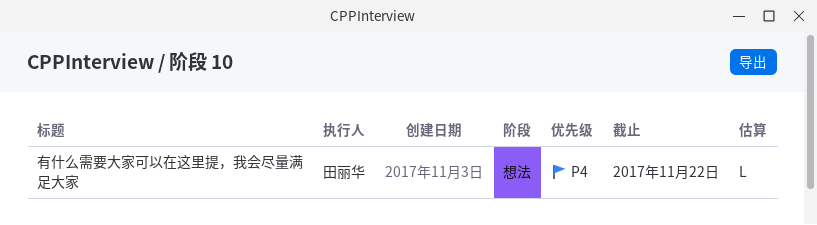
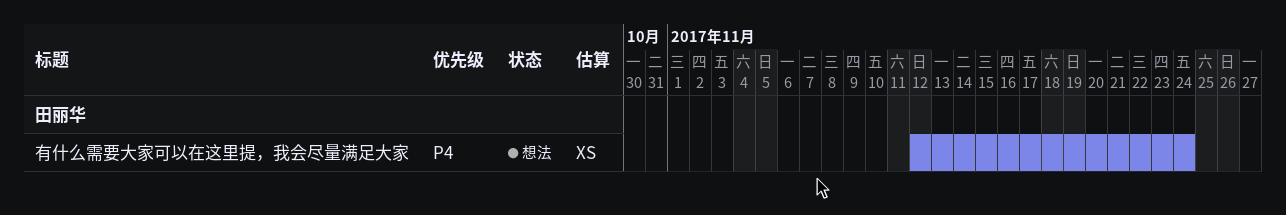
有什么需要大家可以在这里提，我会尽量满足大家, estimate: L -> XS
有什么需要大家可以在这里提，我会尽量满足大家, due: Nov 22 -> Nov 24

